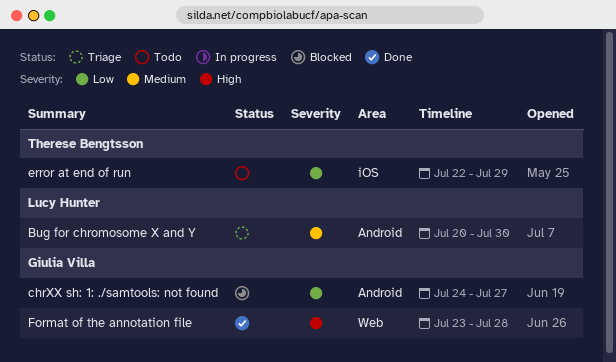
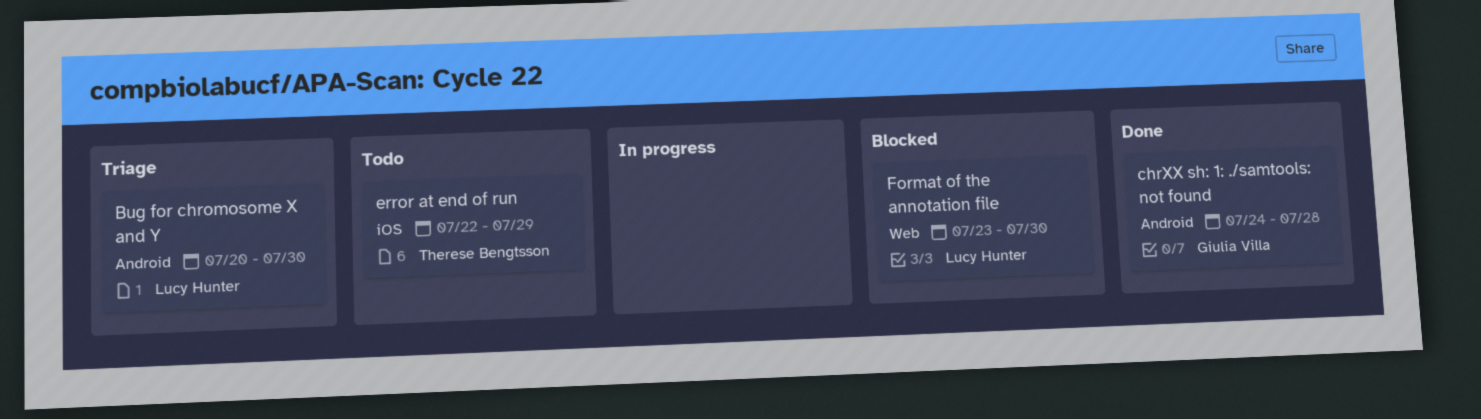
chrXX sh: 1: ./samtools: not found, status: Blocked -> Done
chrXX sh: 1: ./samtools: not found, due: Jul 27 -> Jul 28
Format of the annotation file, status: Done -> Blocked
Format of the annotation file, owner: Giulia Villa -> Lucy Hunter
Format of the annotation file, due: Jul 28 -> Jul 30

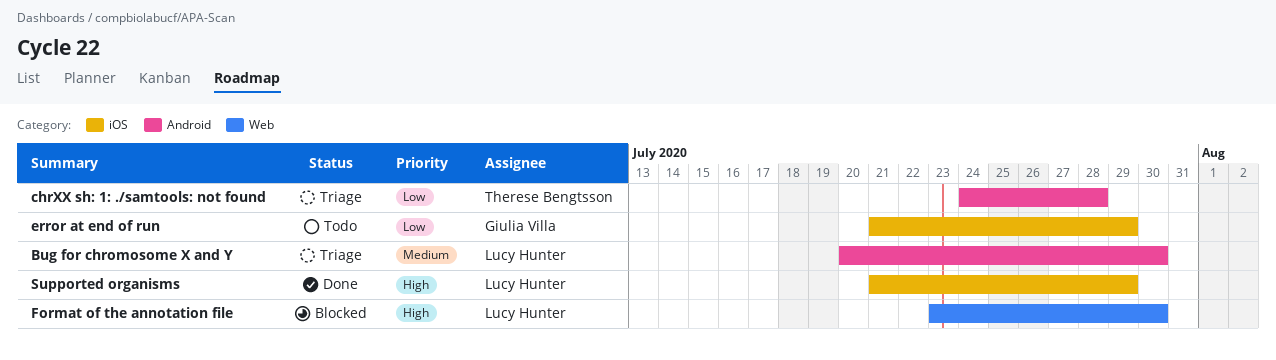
chrXX sh: 1: ./samtools: not found, status: Done -> Triage
chrXX sh: 1: ./samtools: not found, owner: Giulia Villa -> Therese Bengtsson
error at end of run, owner: Therese Bengtsson -> Giulia Villa
error at end of run, start: Jul 22 -> Jul 21
Supported organisms: none -> present

